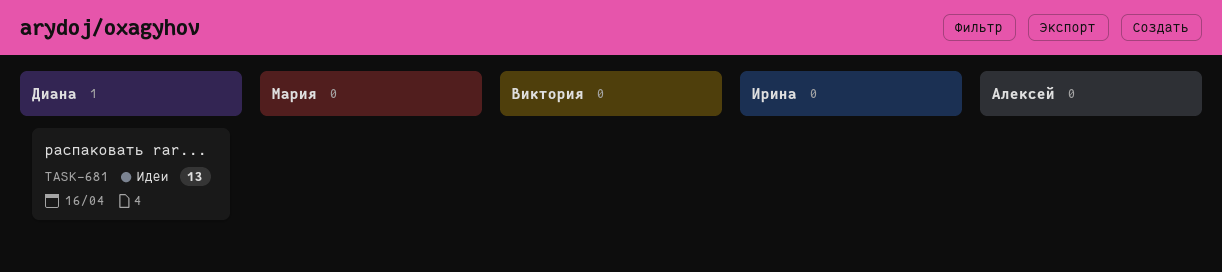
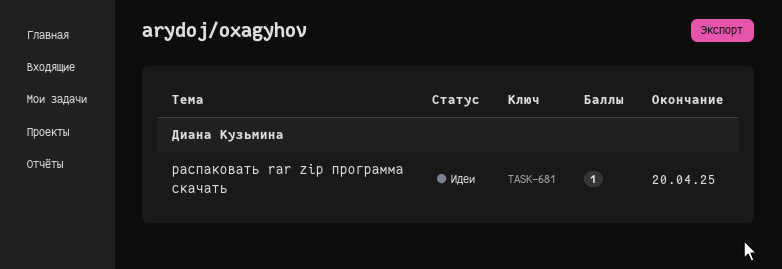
TASK-681, estimate: 13 -> 1
TASK-681, due: Apr 16 -> Apr 20

